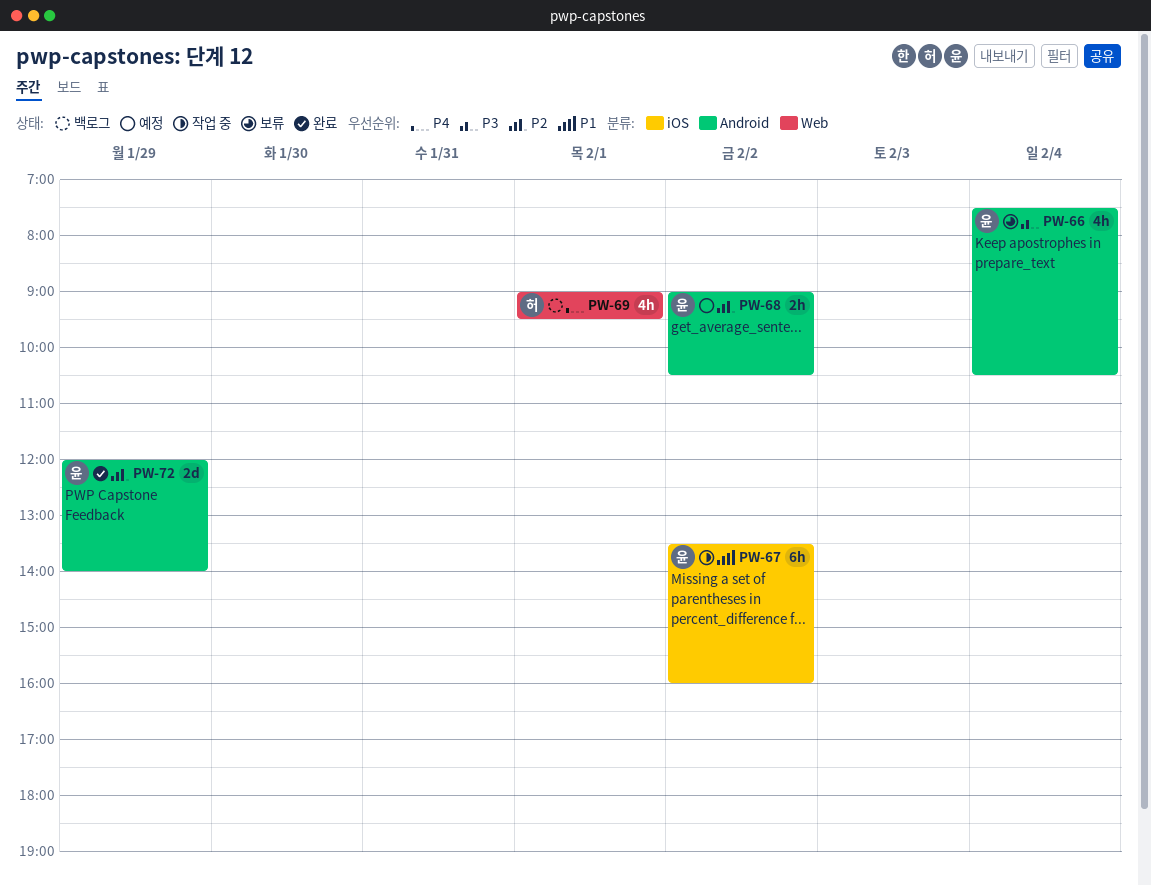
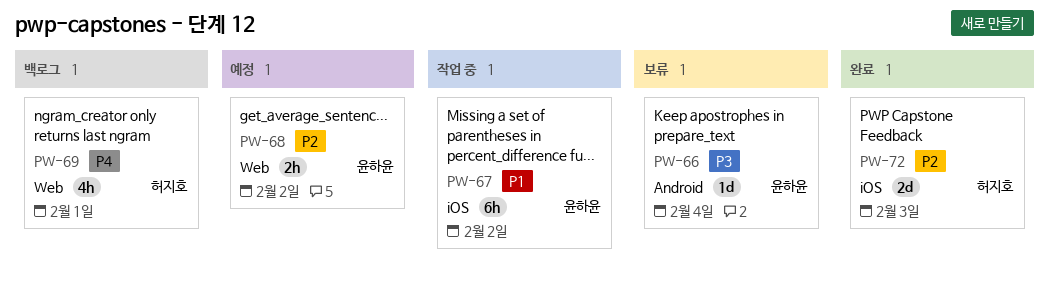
PW-66, estimate: 4h -> 1d
PW-68, label: Android -> Web
PW-72, owner: 윤하윤 -> 허지호
PW-72, label: Android -> iOS
PW-72, day: Jan 29 -> Feb 3

